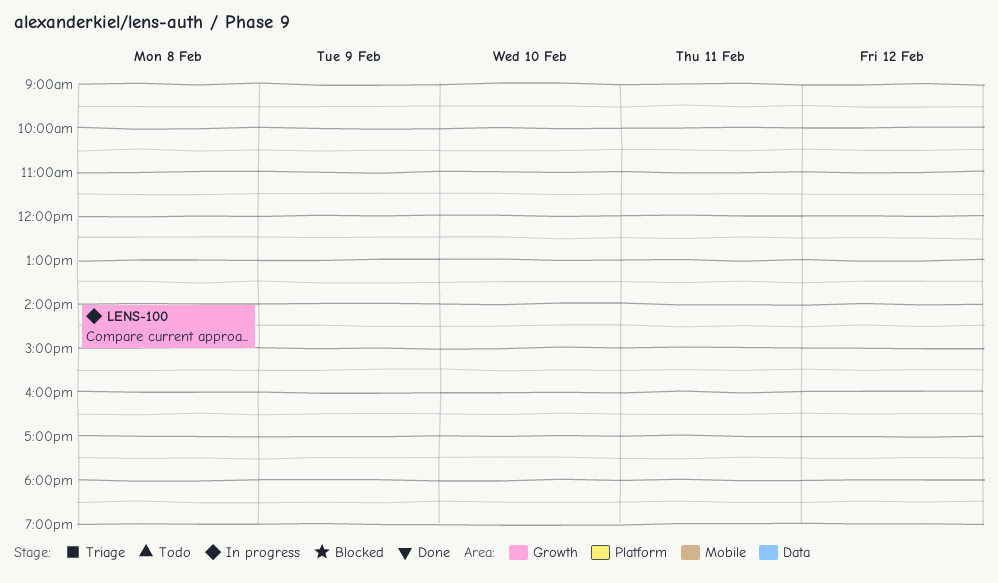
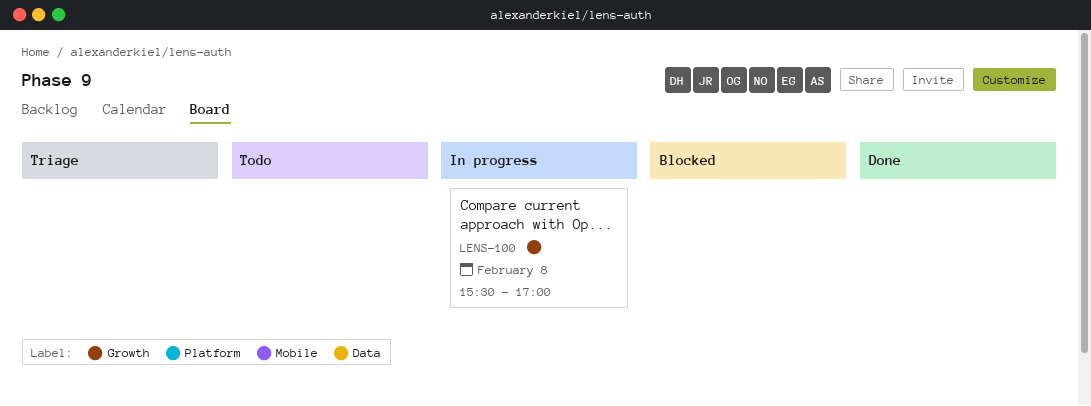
LENS-100, begins: 14:00 -> 15:30
LENS-100, ends: 15:00 -> 17:00

